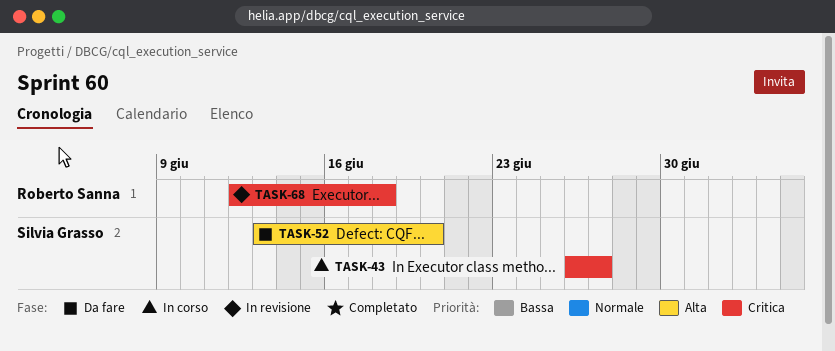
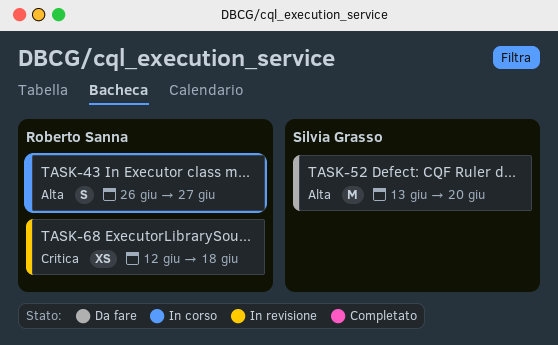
TASK-43, owner: Silvia Grasso -> Roberto Sanna
TASK-43, priority: Critica -> Alta

